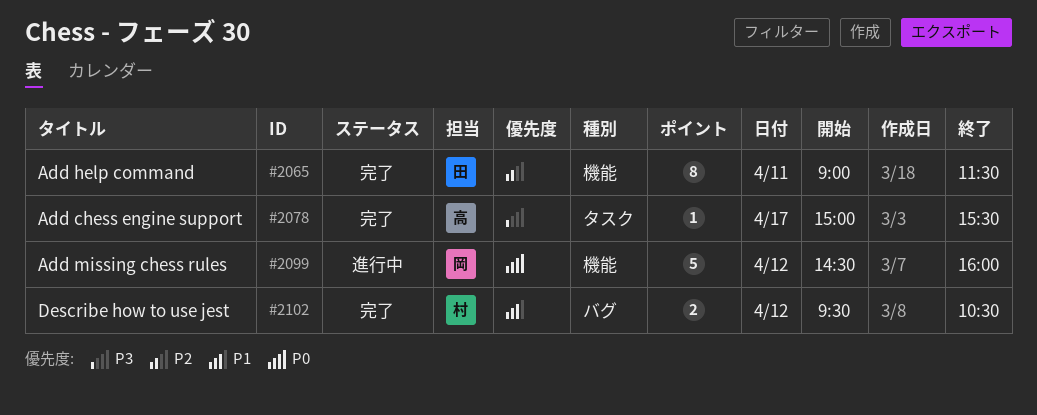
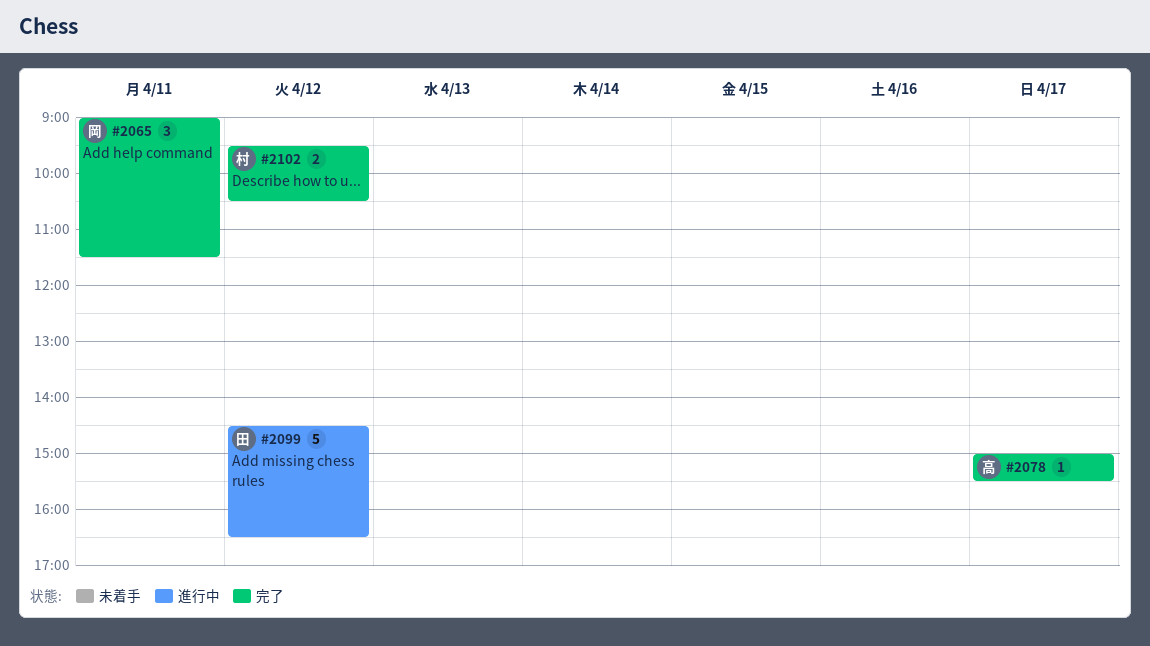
#2065, owner: 田 -> 岡
#2065, estimate: 8 -> 3
#2099, owner: 岡 -> 田
#2099, ends: 16:00 -> 16:30

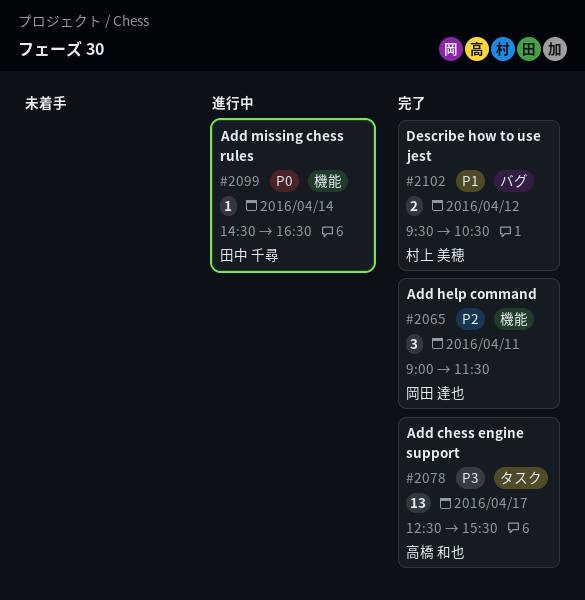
#2078, estimate: 1 -> 13
#2078, begins: 15:00 -> 12:30
#2099, estimate: 5 -> 1
#2099, day: Apr 12 -> Apr 14

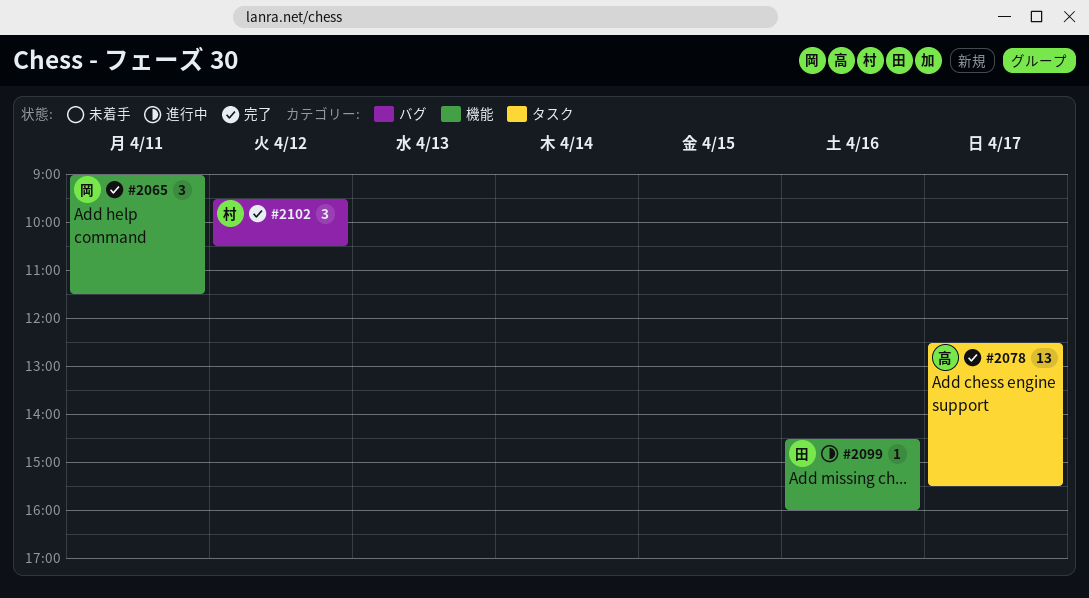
#2099, day: Apr 14 -> Apr 16
#2099, ends: 16:30 -> 16:00
#2102, estimate: 2 -> 3

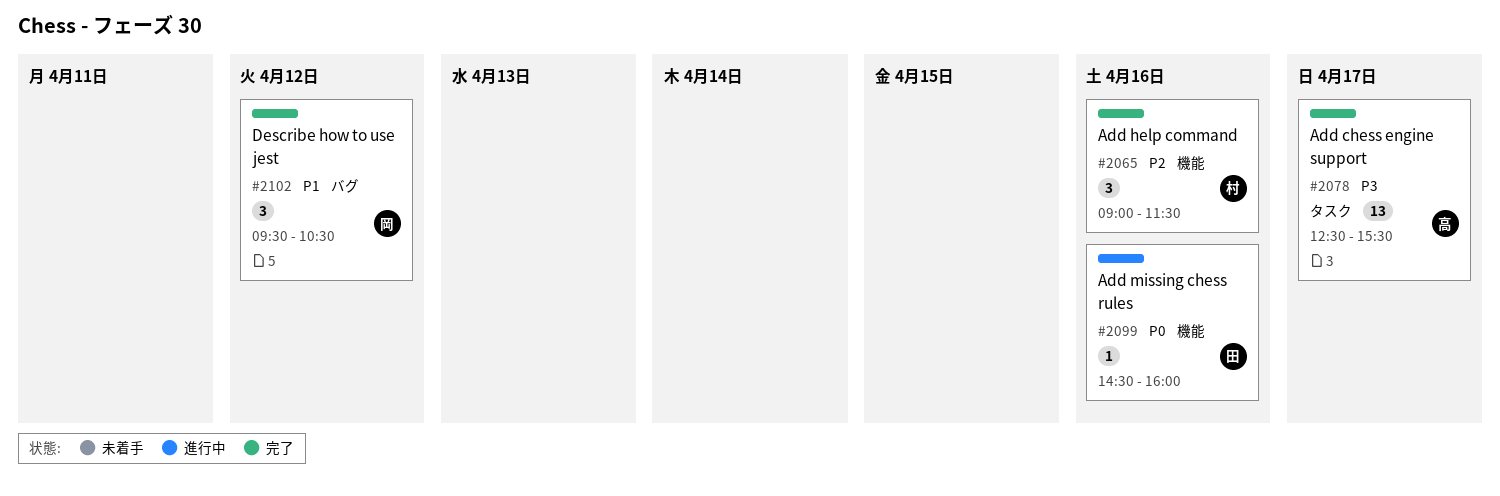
#2065, owner: 岡 -> 村
#2065, day: Apr 11 -> Apr 16
#2102, owner: 村 -> 岡

